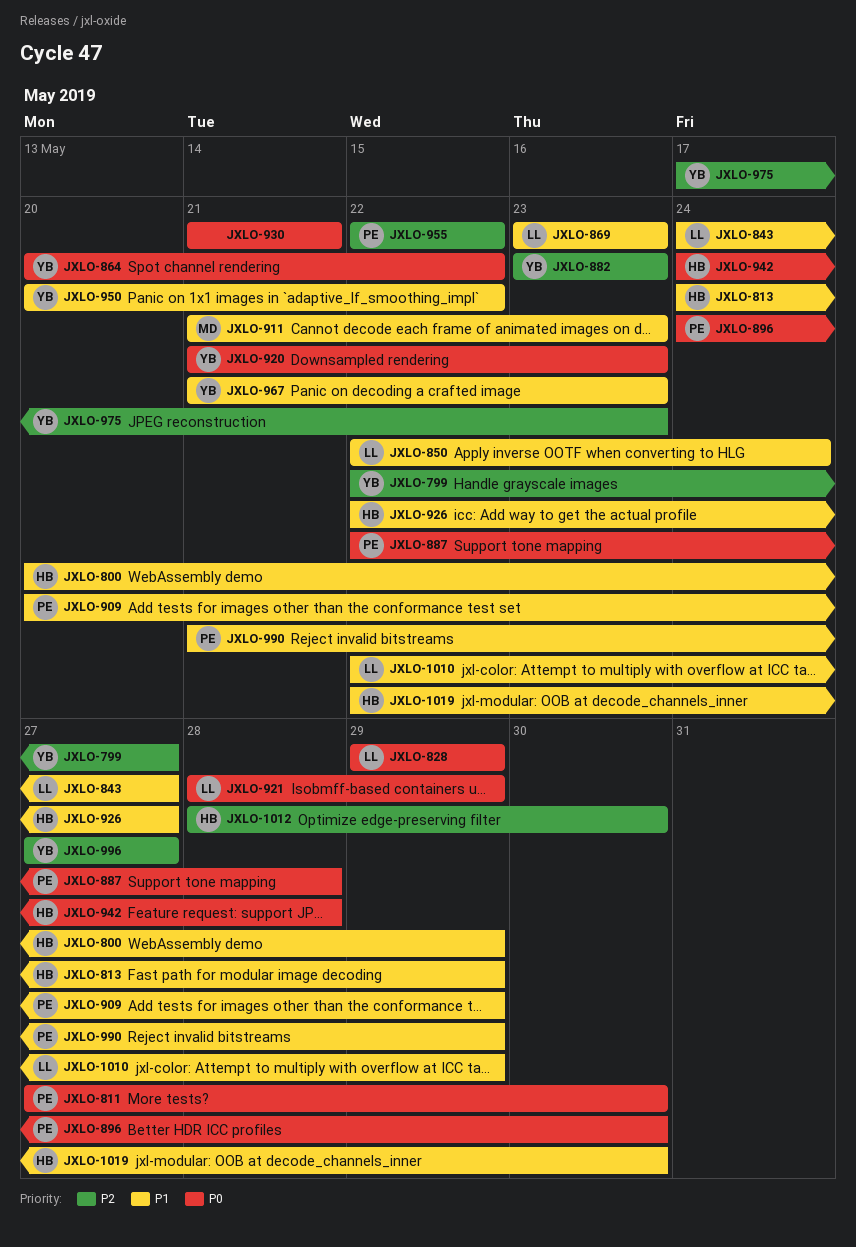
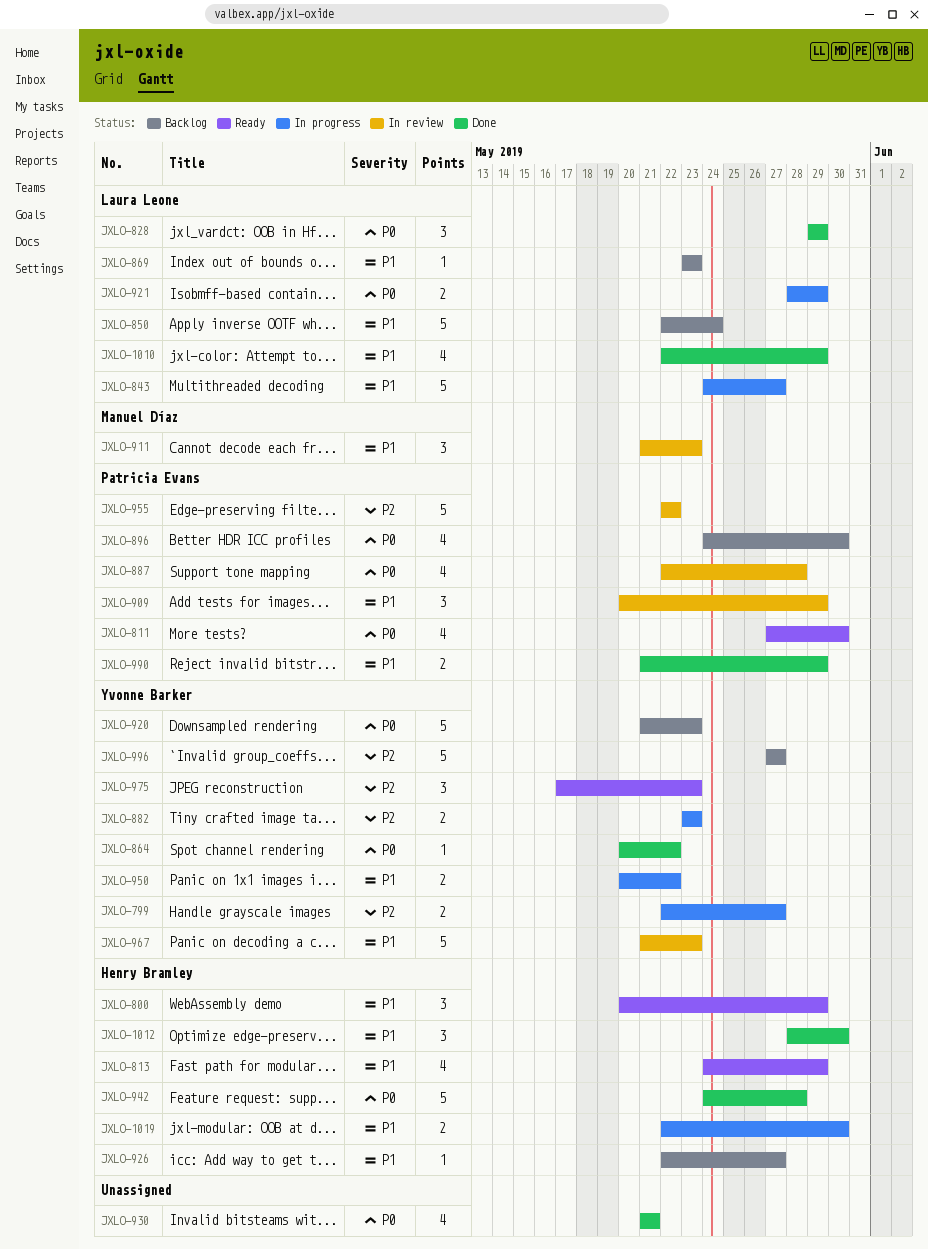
JXLO-1012, priority: P2 -> P1

